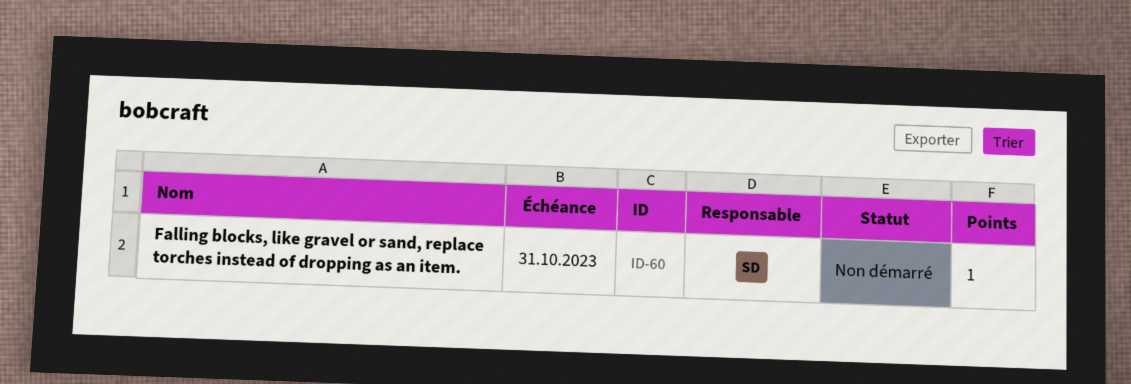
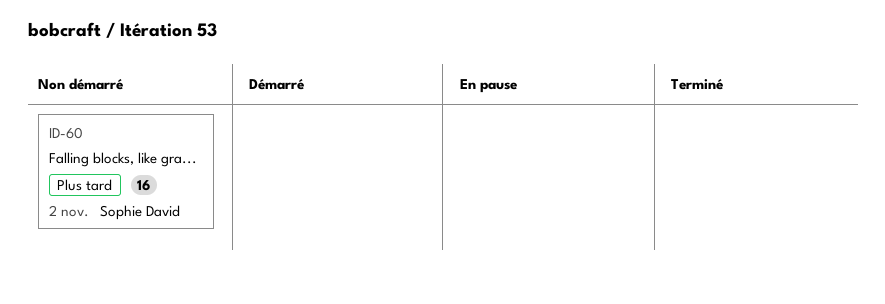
ID-60, estimate: 1 -> 16
ID-60, due: Oct 31 -> Nov 2

